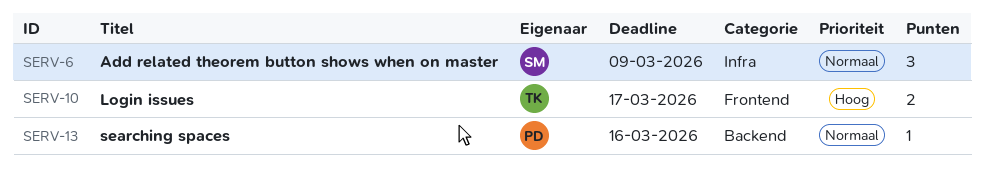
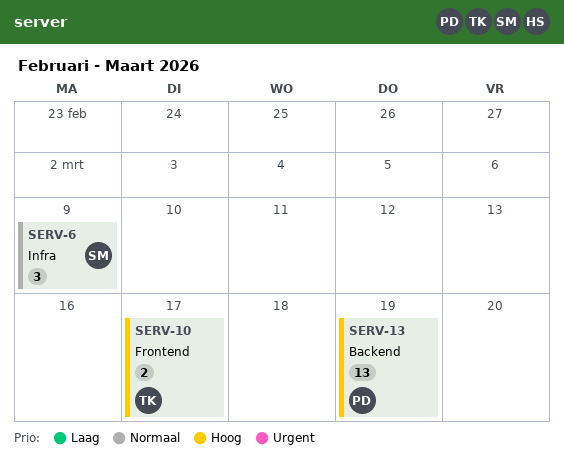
SERV-13, priority: Normaal -> Hoog
SERV-13, estimate: 1 -> 13
SERV-13, due: Mar 16 -> Mar 19

